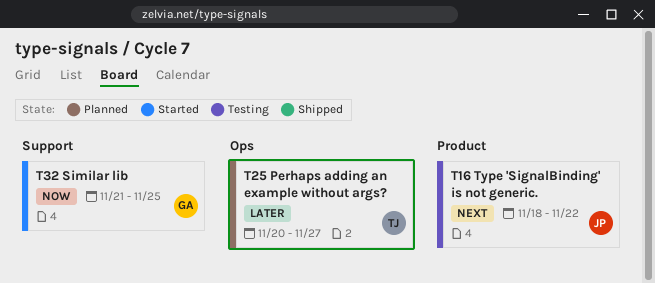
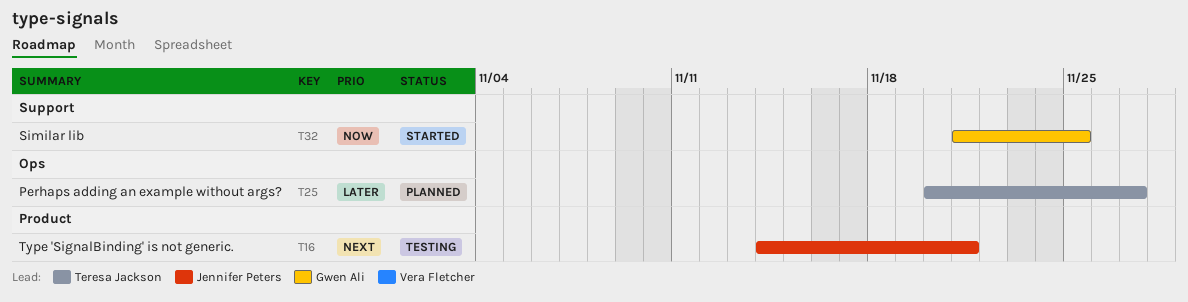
T16, start: Nov 18 -> Nov 14
T16, due: Nov 22 -> Nov 21

